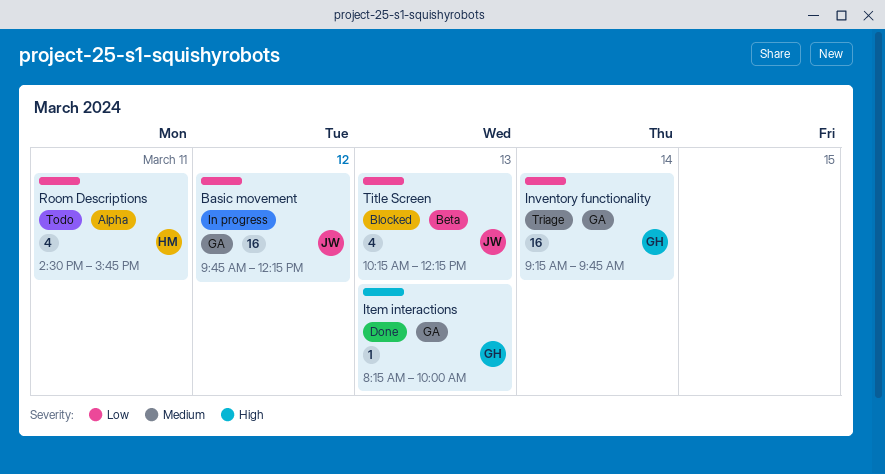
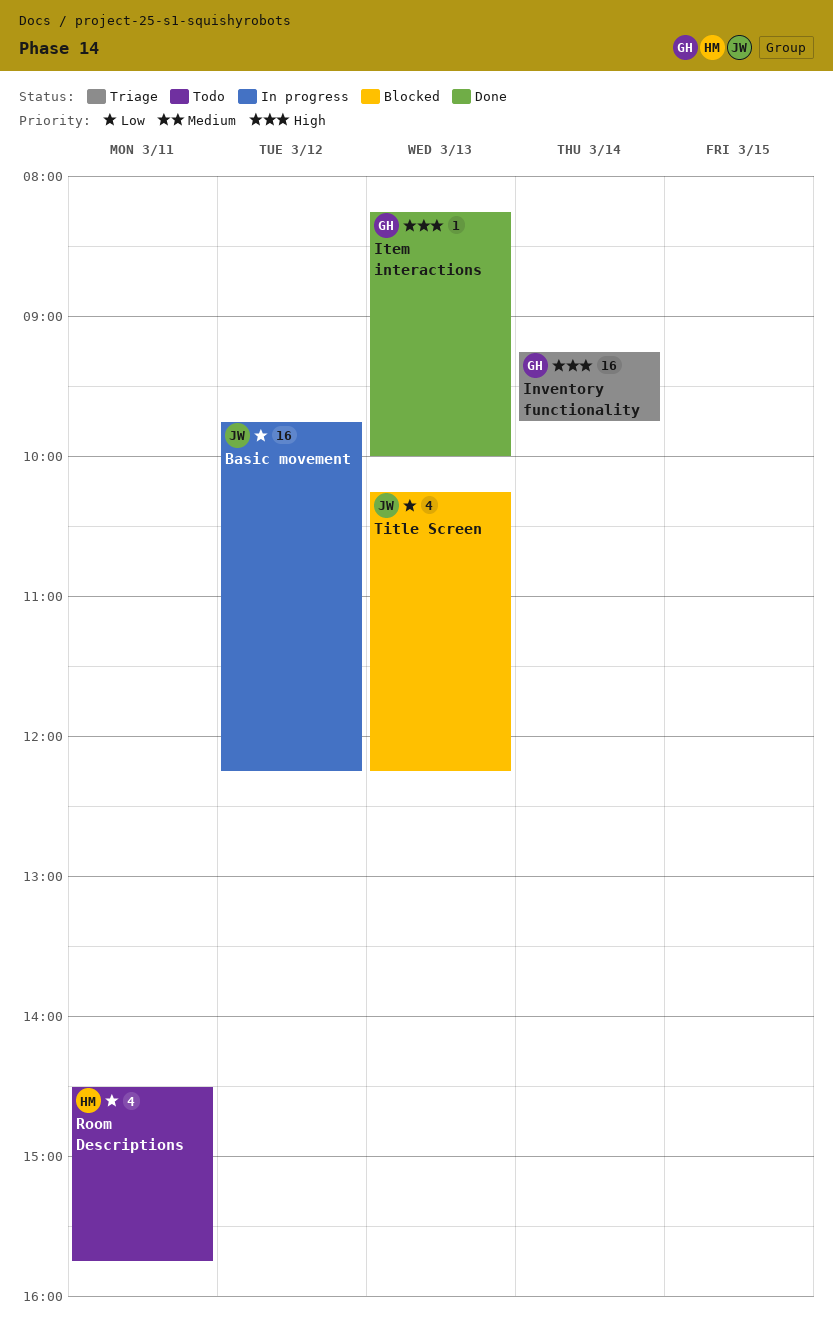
Inventory functionality, priority: Low -> High

